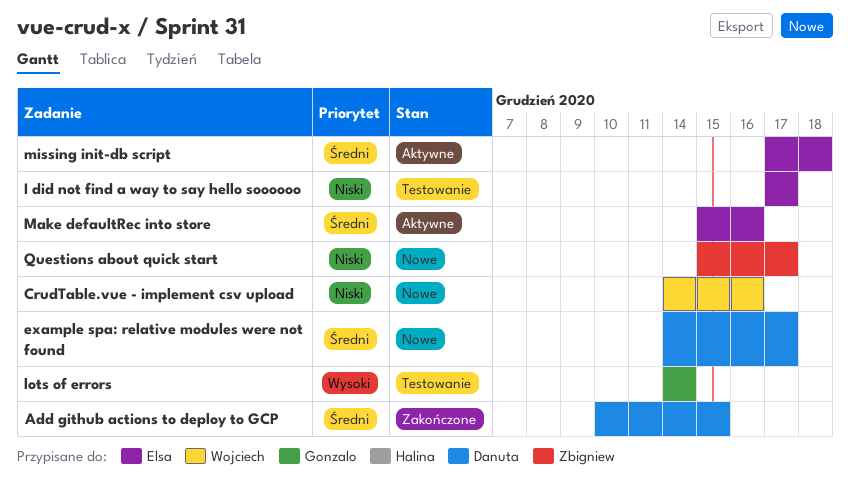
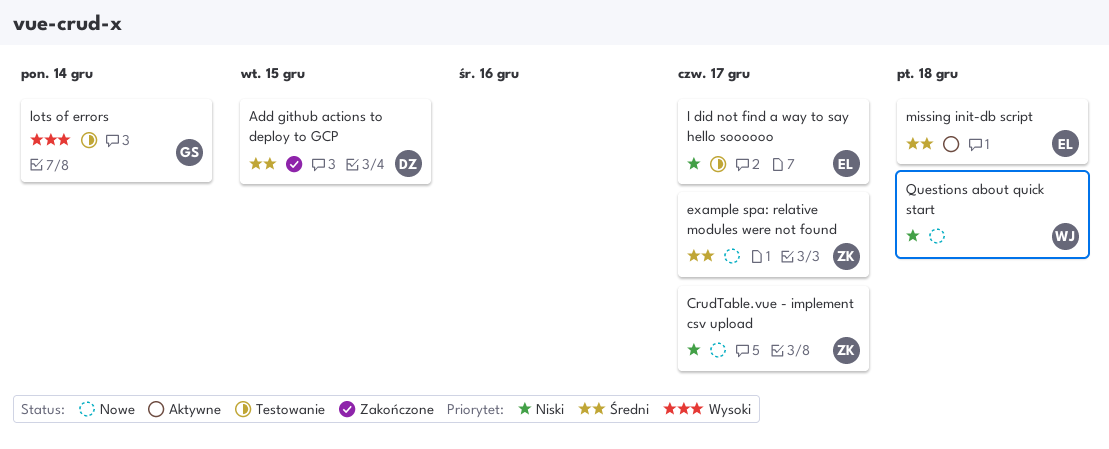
CrudTable.vue - implement csv upload, owner: Wojciech -> Zbigniew
CrudTable.vue - implement csv upload, due: Dec 16 -> Dec 17
example spa: relative modules were not found, owner: Danuta -> Zbigniew
Make defaultRec into store: present -> none
Questions about quick start, owner: Zbigniew -> Wojciech
Questions about quick start, due: Dec 17 -> Dec 18

